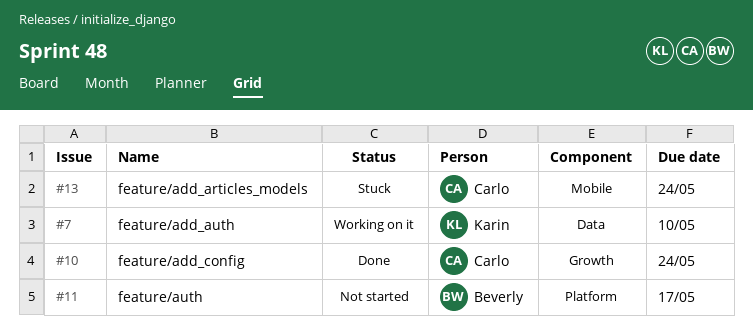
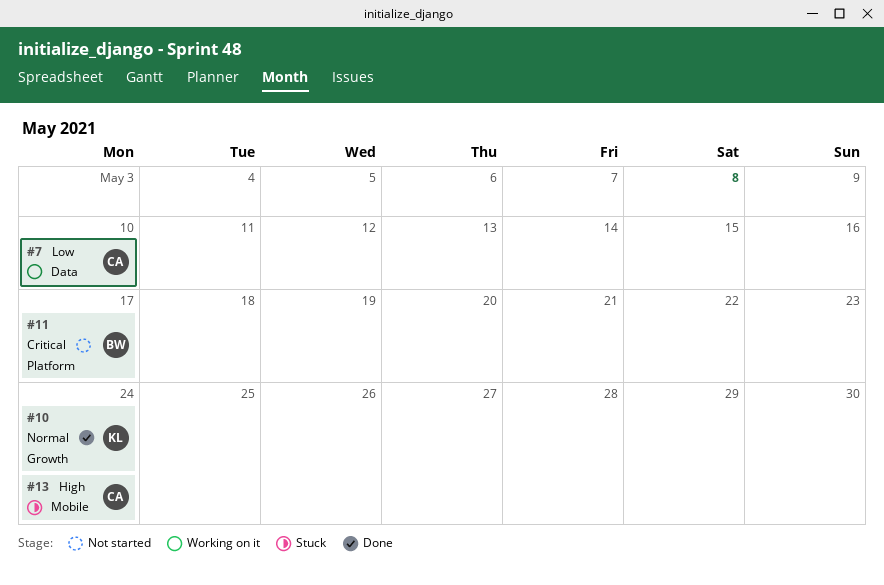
#7, owner: Karin -> Carlo
#10, owner: Carlo -> Karin

